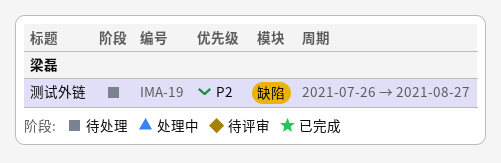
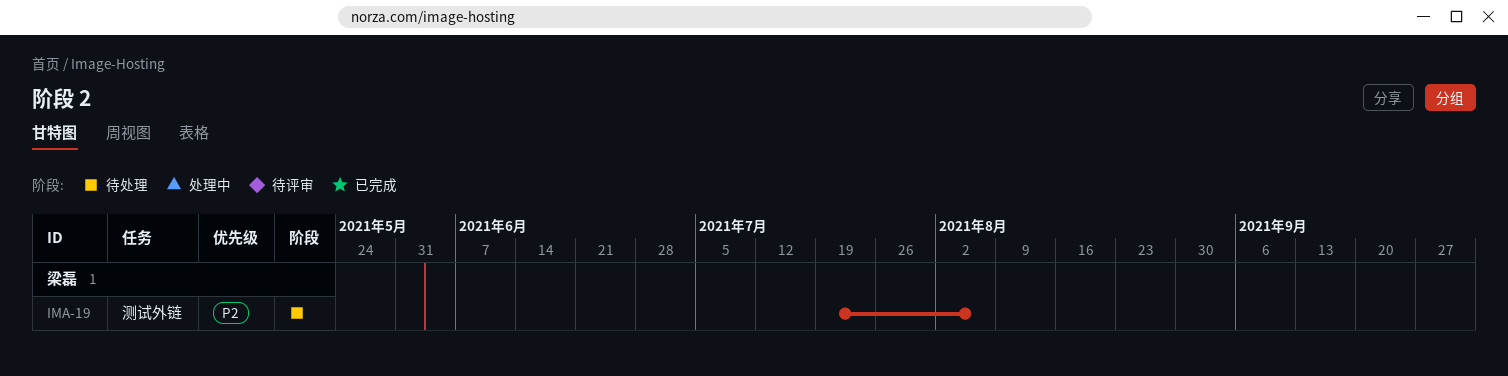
IMA-19, start: Jul 26 -> Jul 19
IMA-19, due: Aug 27 -> Aug 6

